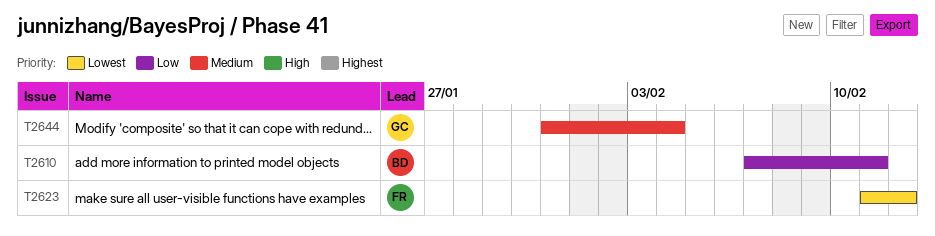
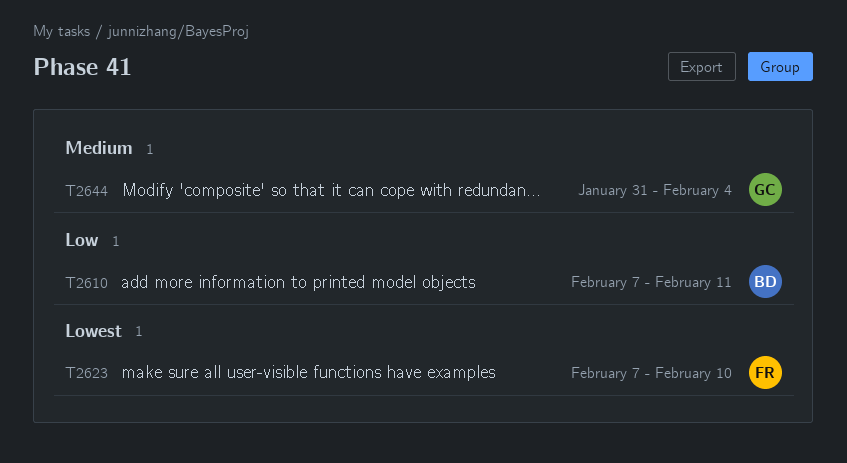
T2623, start: Feb 11 -> Feb 7
T2623, due: Feb 12 -> Feb 10

